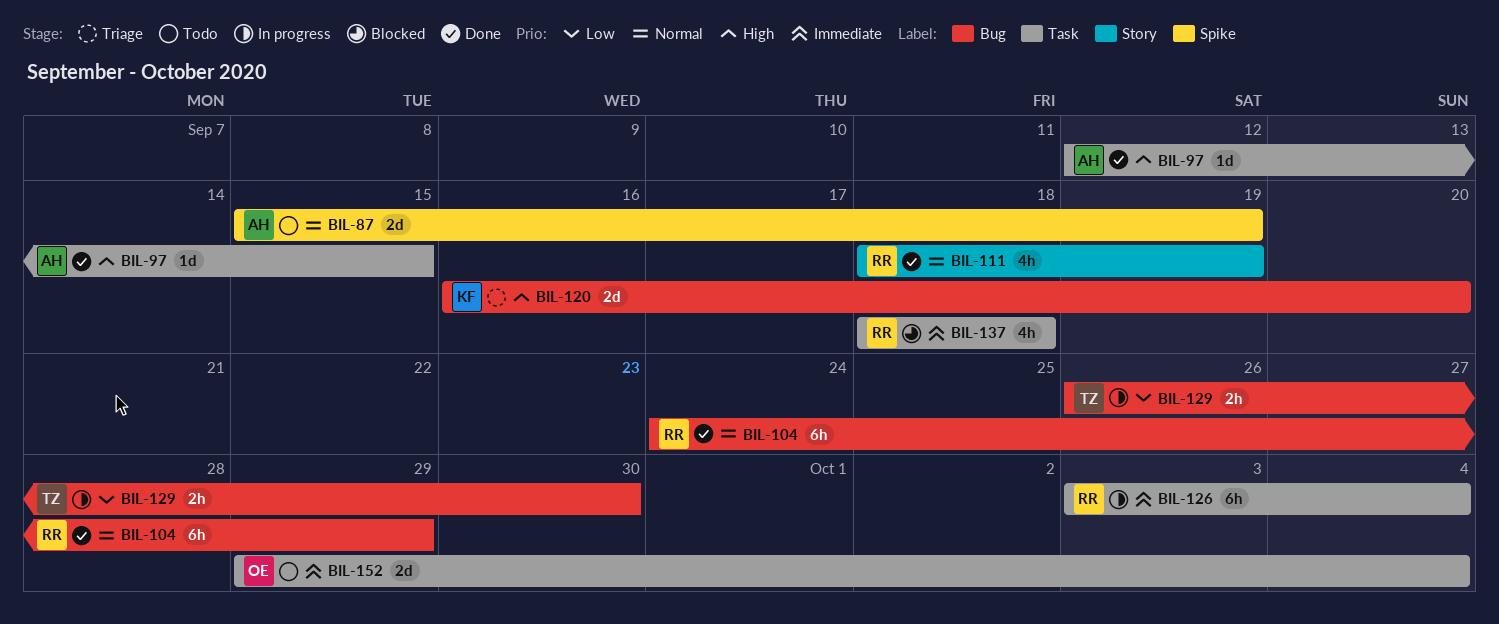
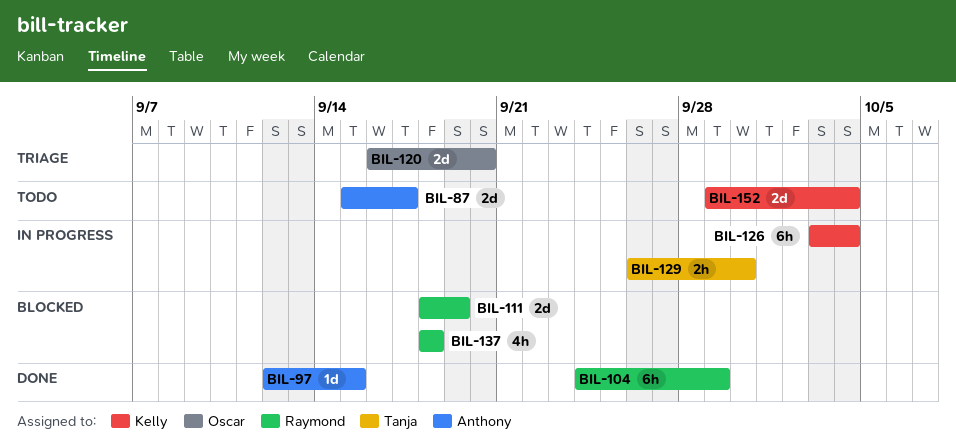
BIL-87, due: Sep 19 -> Sep 17
BIL-111, status: Done -> Blocked
BIL-111, estimate: 4h -> 2d
BIL-120, owner: Kelly -> Oscar
BIL-126, owner: Raymond -> Kelly
BIL-152, owner: Oscar -> Kelly

